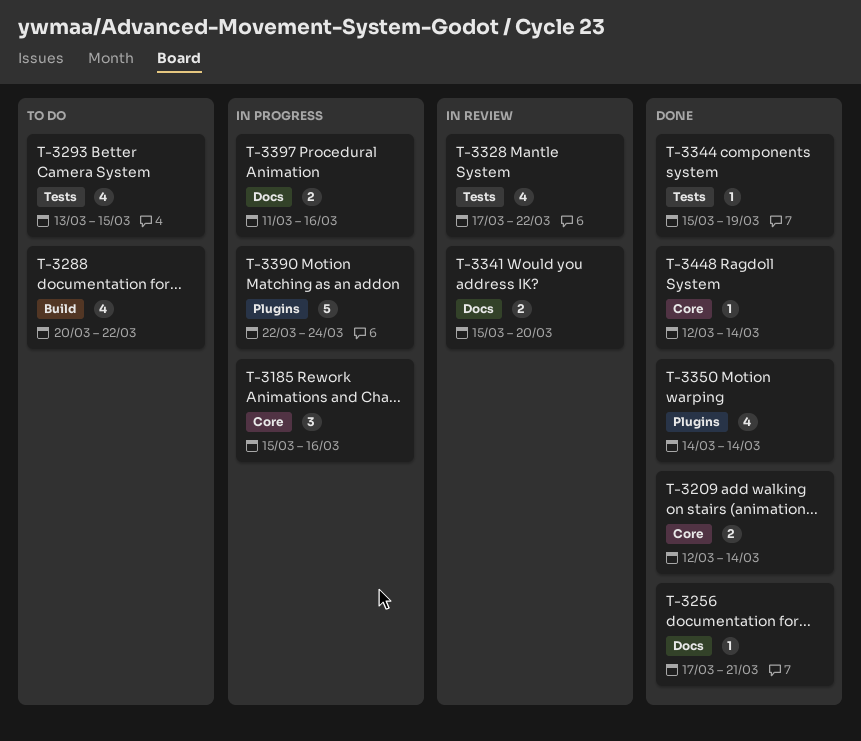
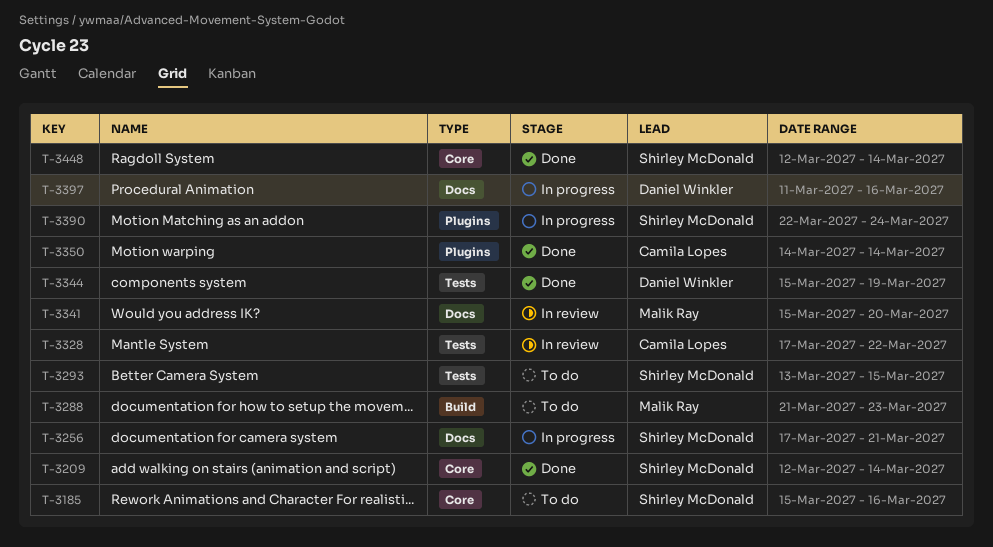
T-3185, status: In progress -> To do
T-3256, status: Done -> In progress
T-3288, start: Mar 20 -> Mar 21
T-3288, due: Mar 22 -> Mar 23

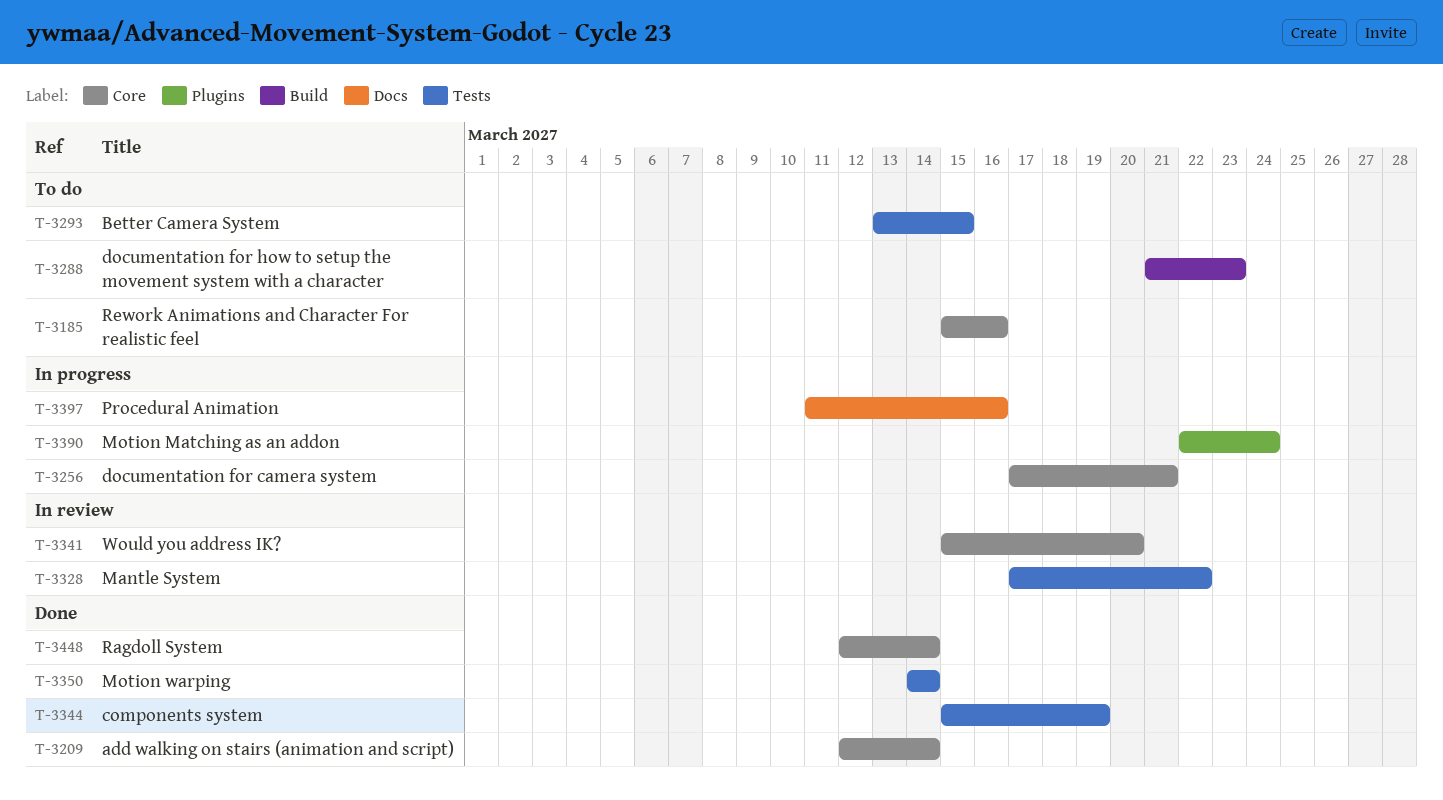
T-3256, label: Docs -> Core
T-3341, label: Docs -> Core
T-3350, label: Plugins -> Tests

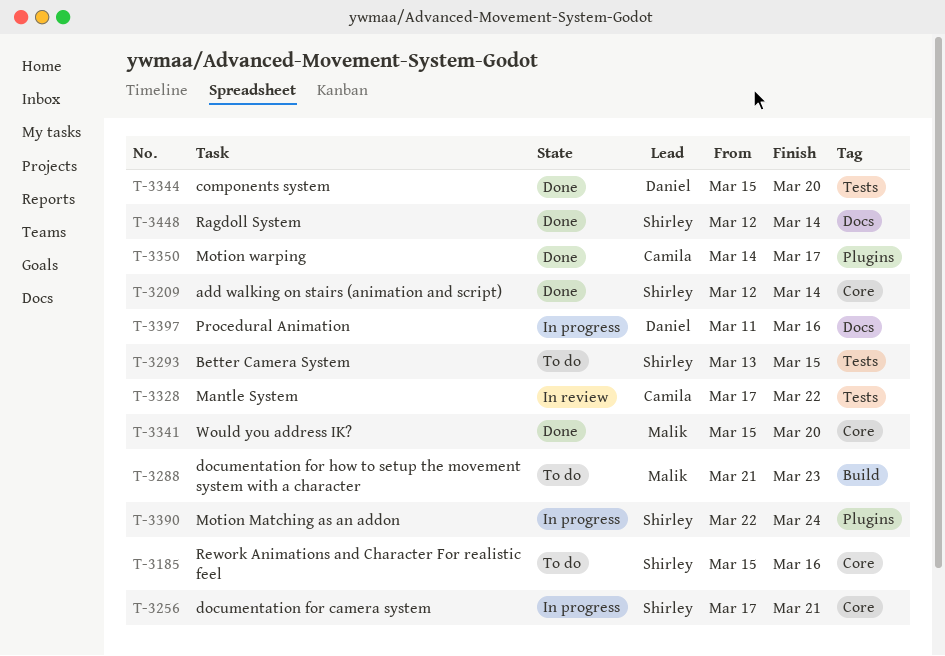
T-3341, status: In review -> Done
T-3344, due: Mar 19 -> Mar 20
T-3350, label: Tests -> Plugins
T-3350, due: Mar 14 -> Mar 17
T-3448, label: Core -> Docs

